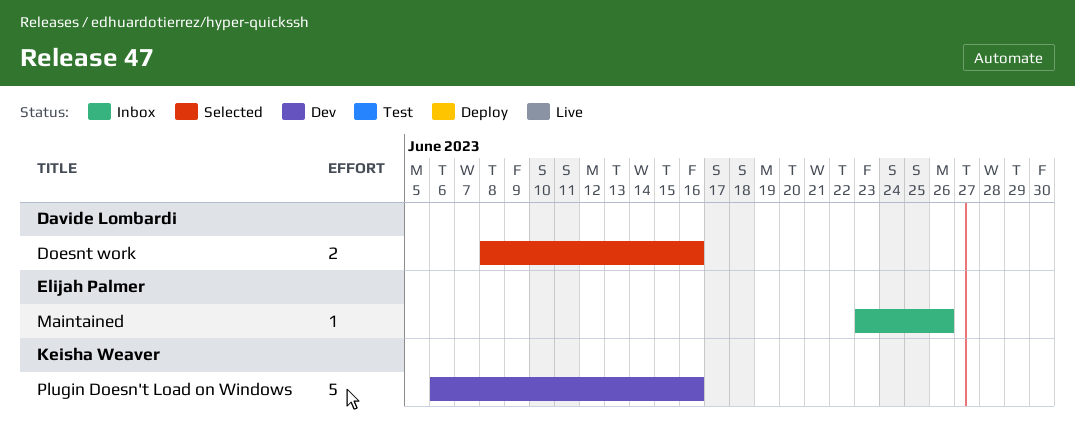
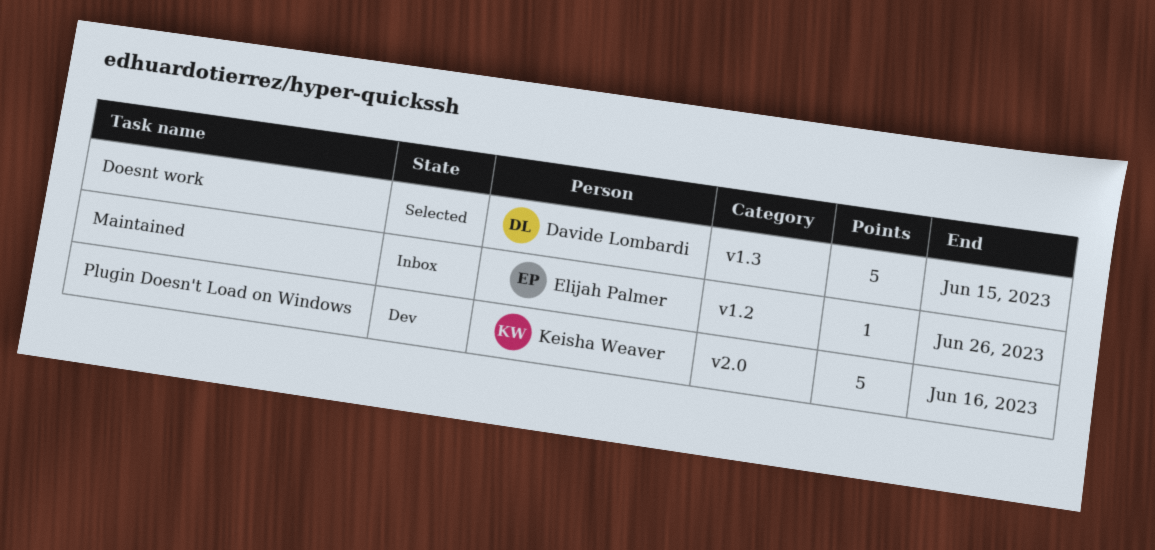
Doesnt work, estimate: 2 -> 5
Doesnt work, due: Jun 16 -> Jun 15

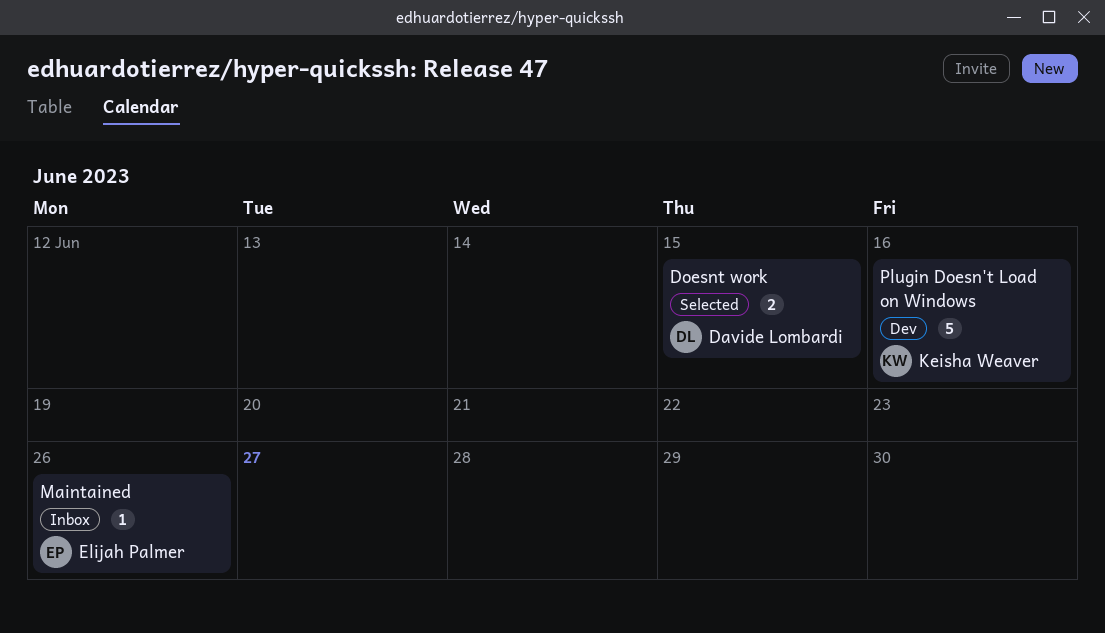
Doesnt work, estimate: 5 -> 2

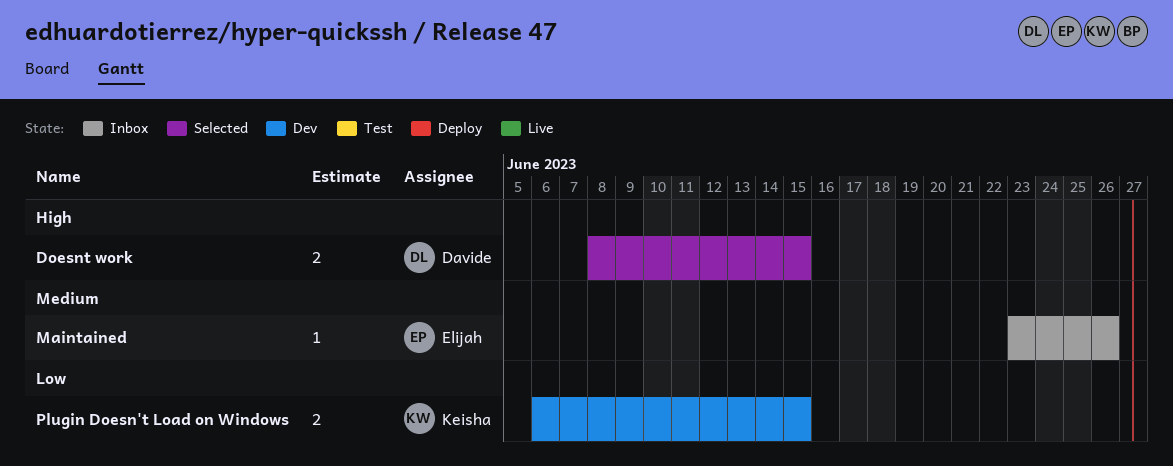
Plugin Doesn't Load on Windows, estimate: 5 -> 2
Plugin Doesn't Load on Windows, due: Jun 16 -> Jun 15

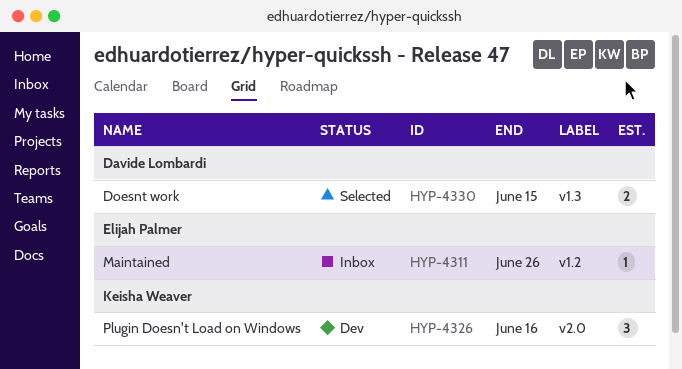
Plugin Doesn't Load on Windows, estimate: 2 -> 3
Plugin Doesn't Load on Windows, due: Jun 15 -> Jun 16

